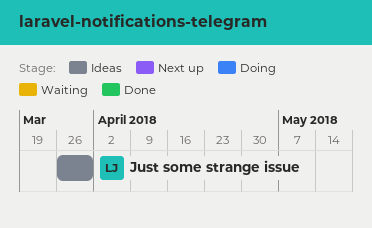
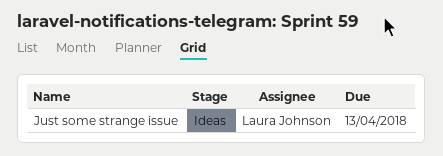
Just some strange issue, due: Mar 30 -> Apr 13

